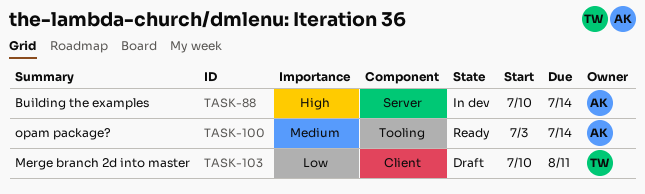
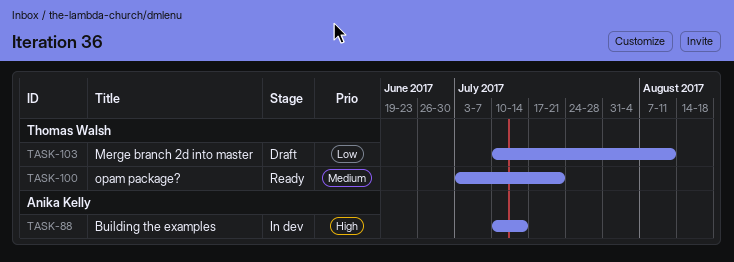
TASK-100, owner: Anika Kelly -> Thomas Walsh
TASK-100, due: Jul 14 -> Jul 21

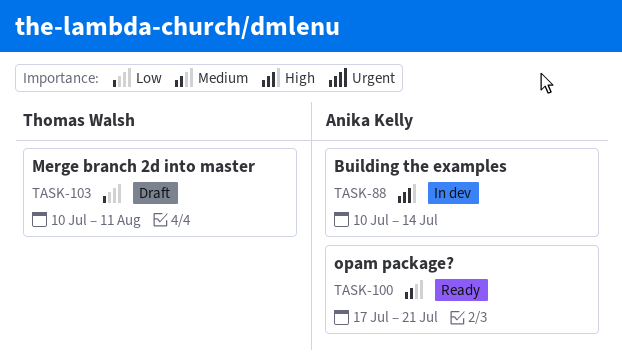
TASK-100, owner: Thomas Walsh -> Anika Kelly
TASK-100, start: Jul 3 -> Jul 17

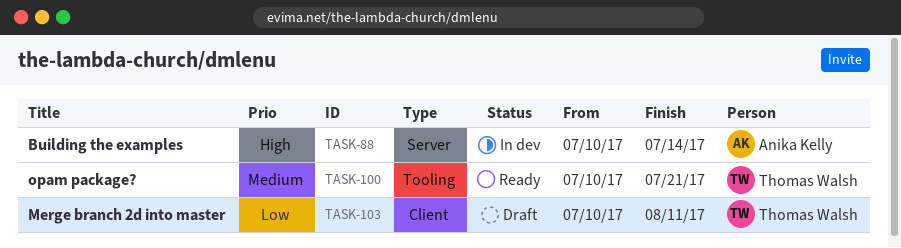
TASK-100, owner: Anika Kelly -> Thomas Walsh
TASK-100, start: Jul 17 -> Jul 10

